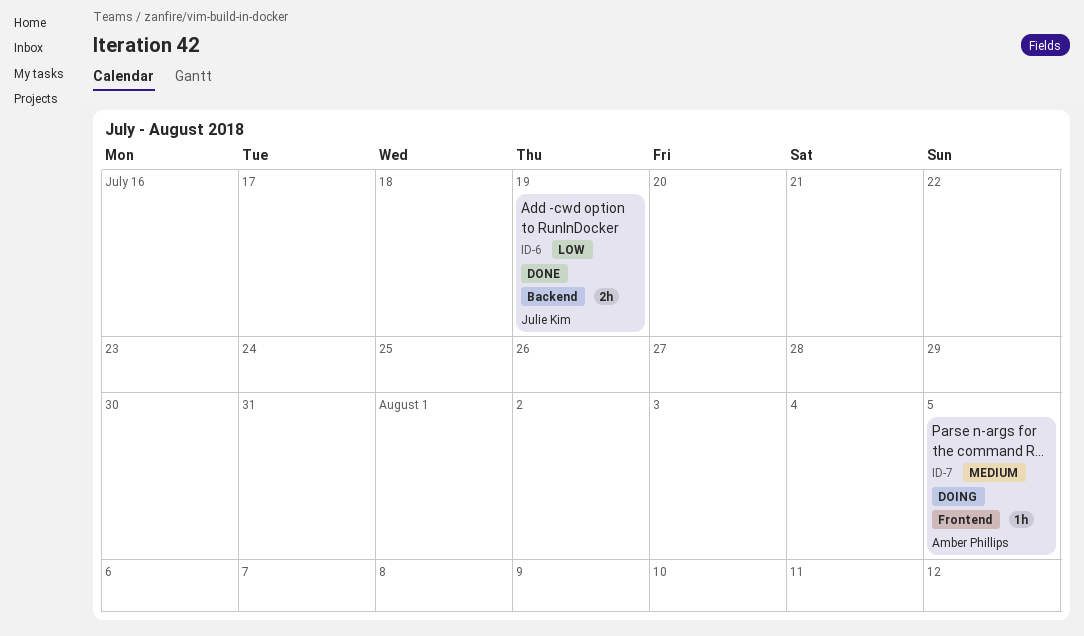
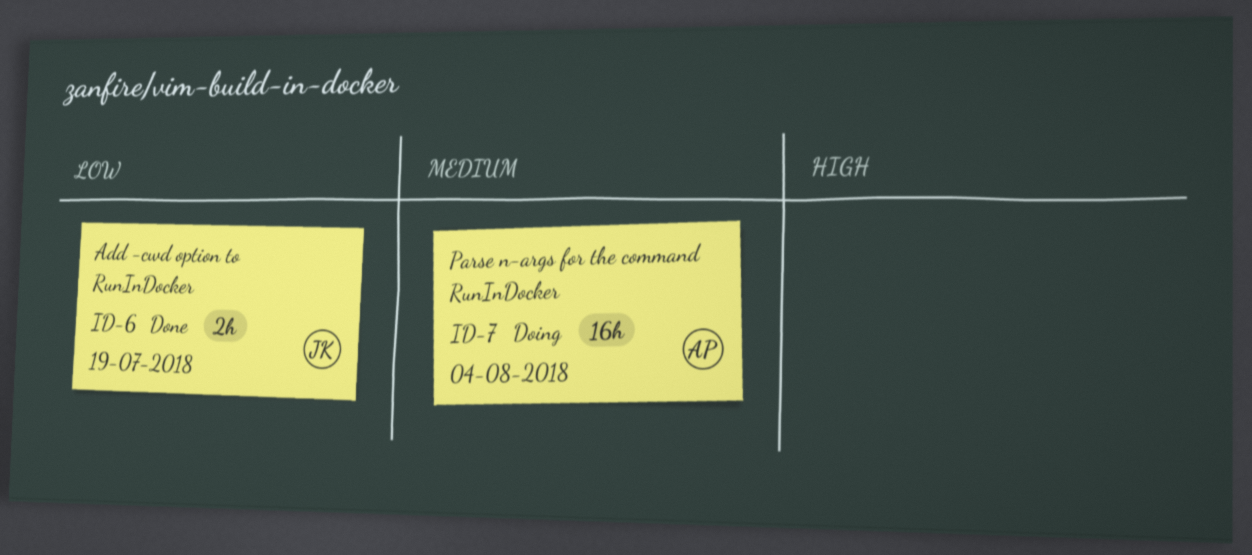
ID-7, estimate: 1h -> 16h
ID-7, due: Aug 5 -> Aug 4

